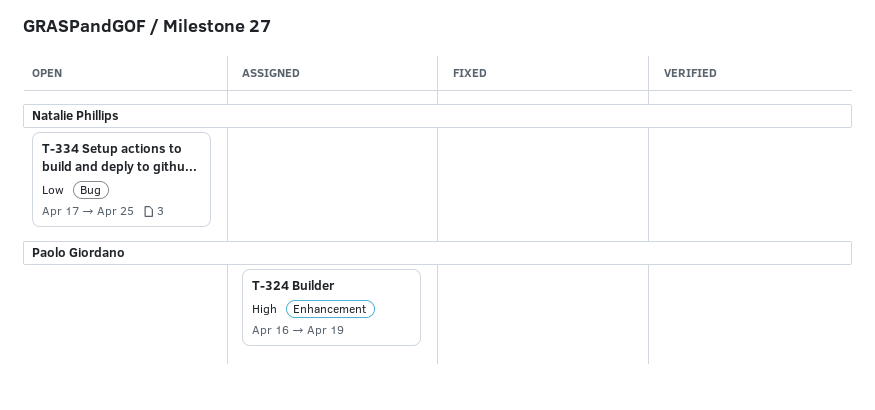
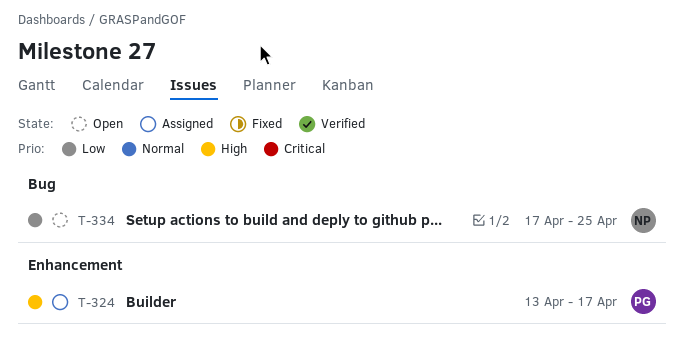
T-324, start: Apr 16 -> Apr 13
T-324, due: Apr 19 -> Apr 17

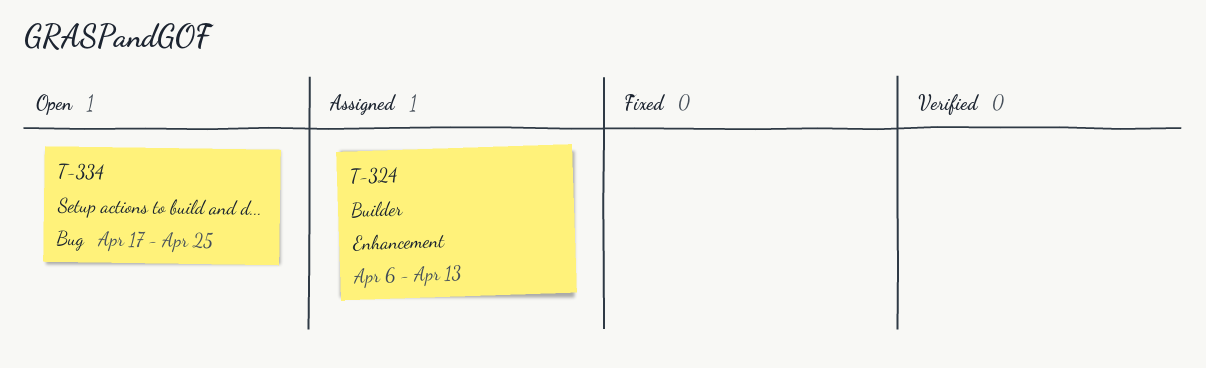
T-324, start: Apr 13 -> Apr 6
T-324, due: Apr 17 -> Apr 13

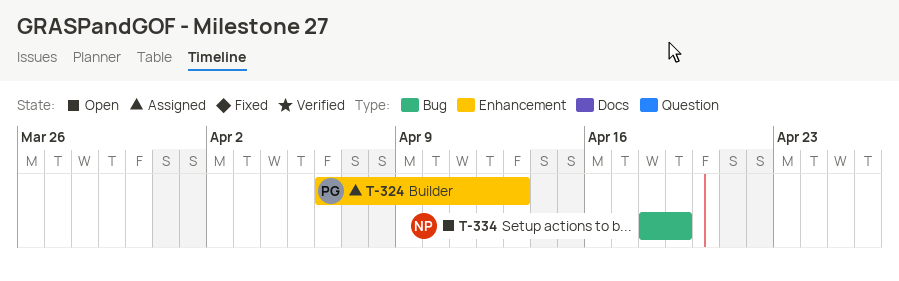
T-334, start: Apr 17 -> Apr 18
T-334, due: Apr 25 -> Apr 19

